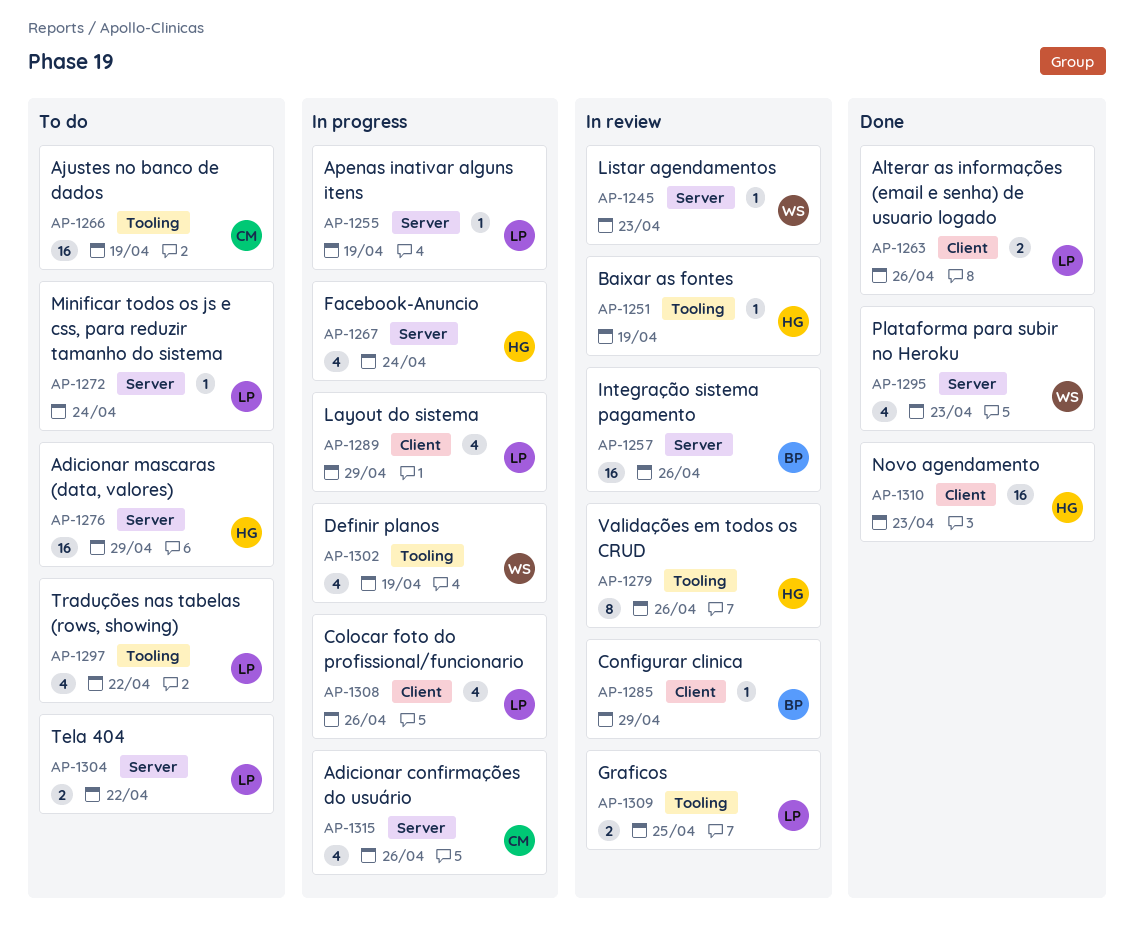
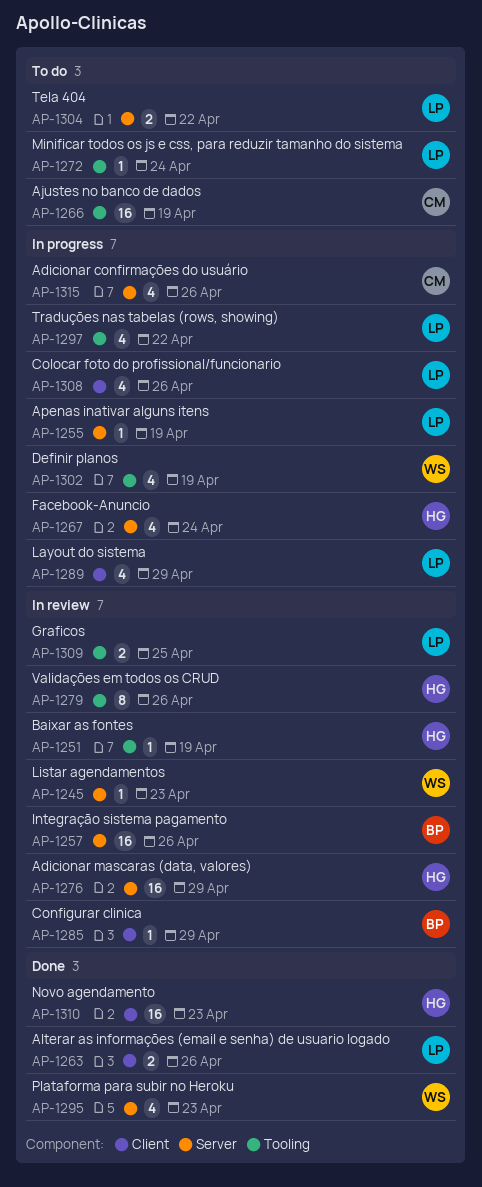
AP-1272, label: Server -> Tooling
AP-1276, status: To do -> In review
AP-1297, status: To do -> In progress

